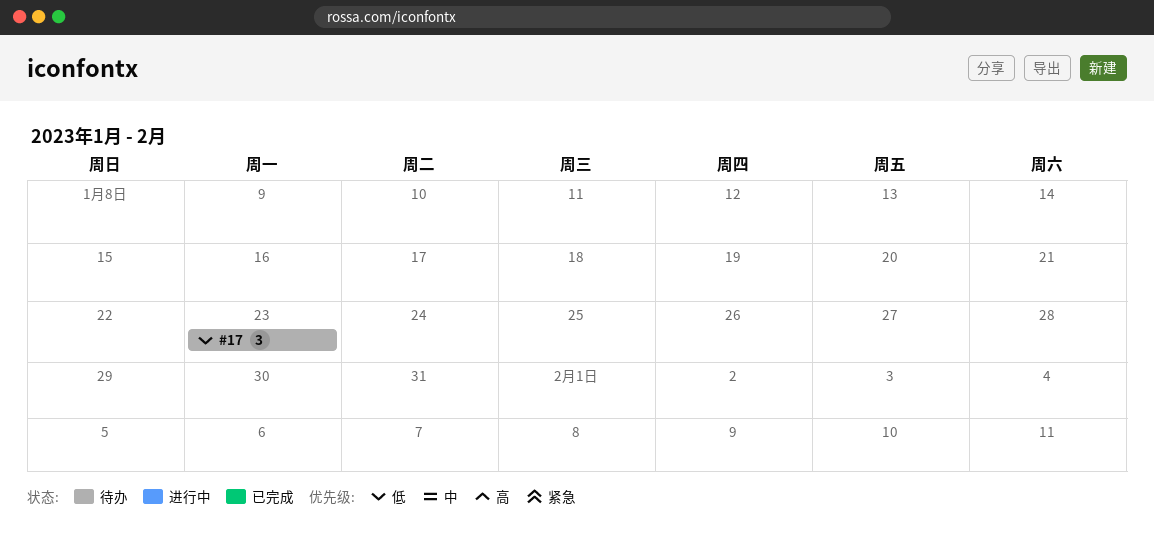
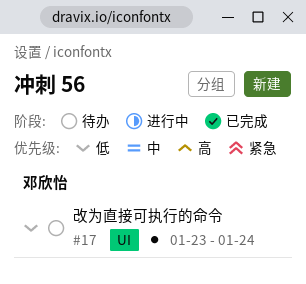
#17, estimate: 3 -> 1
#17, due: Jan 23 -> Jan 24

